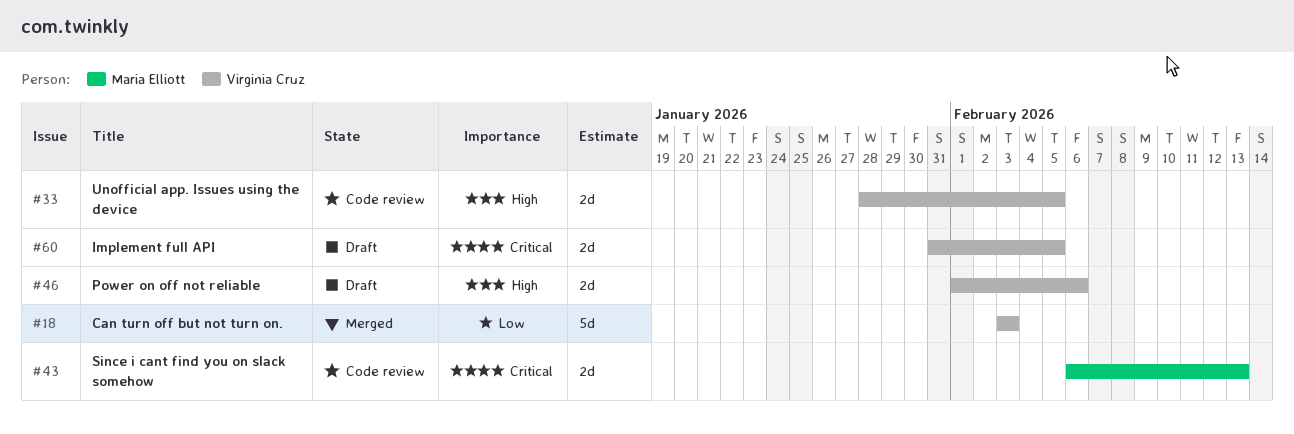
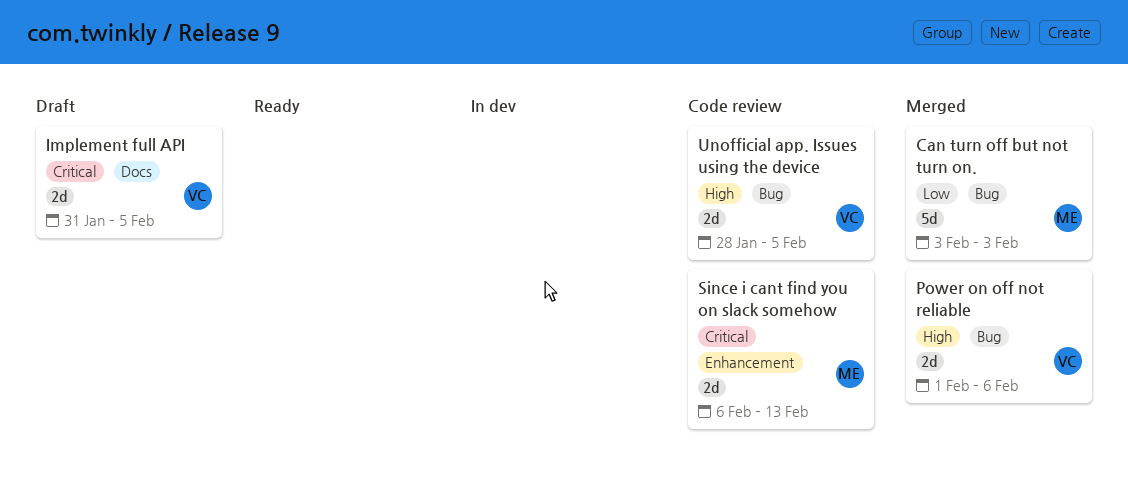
Can turn off but not turn on., owner: Virginia Cruz -> Maria Elliott
Power on off not reliable, status: Draft -> Merged

